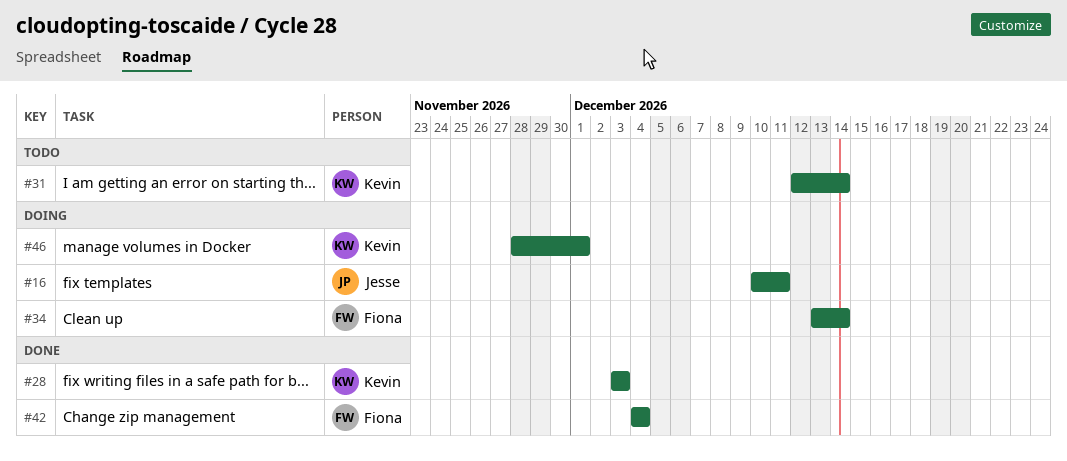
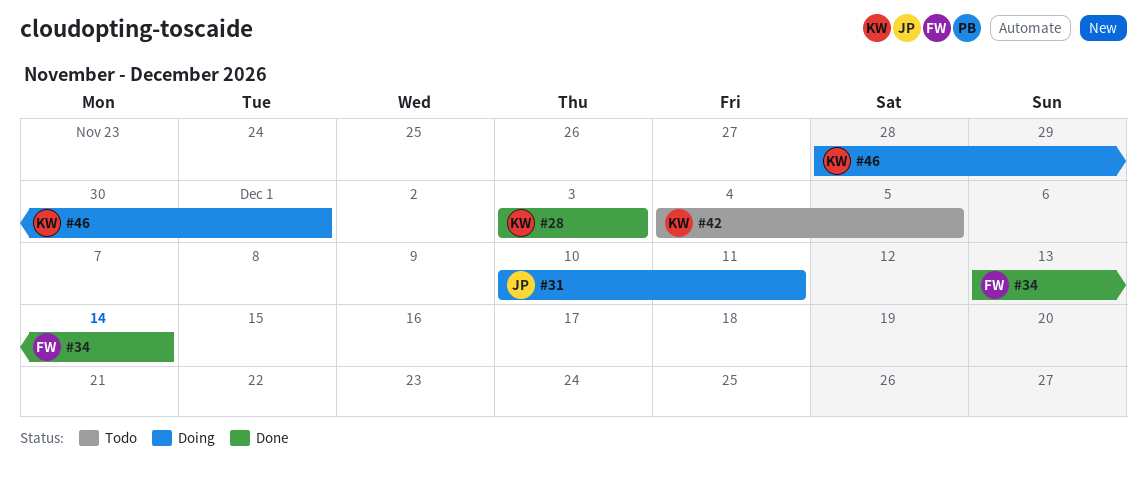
#16: present -> none
#31, status: Todo -> Doing
#31, owner: Kevin -> Jesse
#31, start: Dec 12 -> Dec 10
#31, due: Dec 14 -> Dec 11
#34, status: Doing -> Done
#42, status: Done -> Todo
#42, owner: Fiona -> Kevin
#42, due: Dec 4 -> Dec 5

